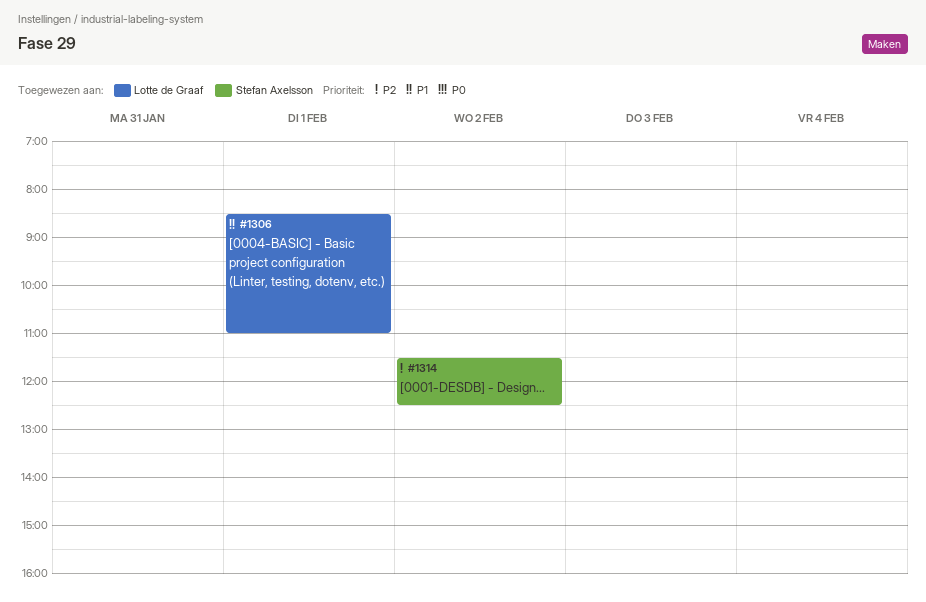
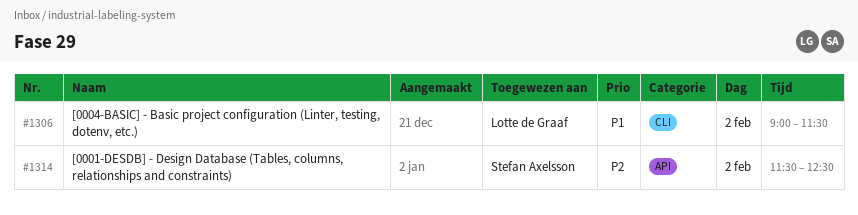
#1306, day: Feb 1 -> Feb 2
#1306, begins: 08:30 -> 09:00
#1306, ends: 11:00 -> 11:30

